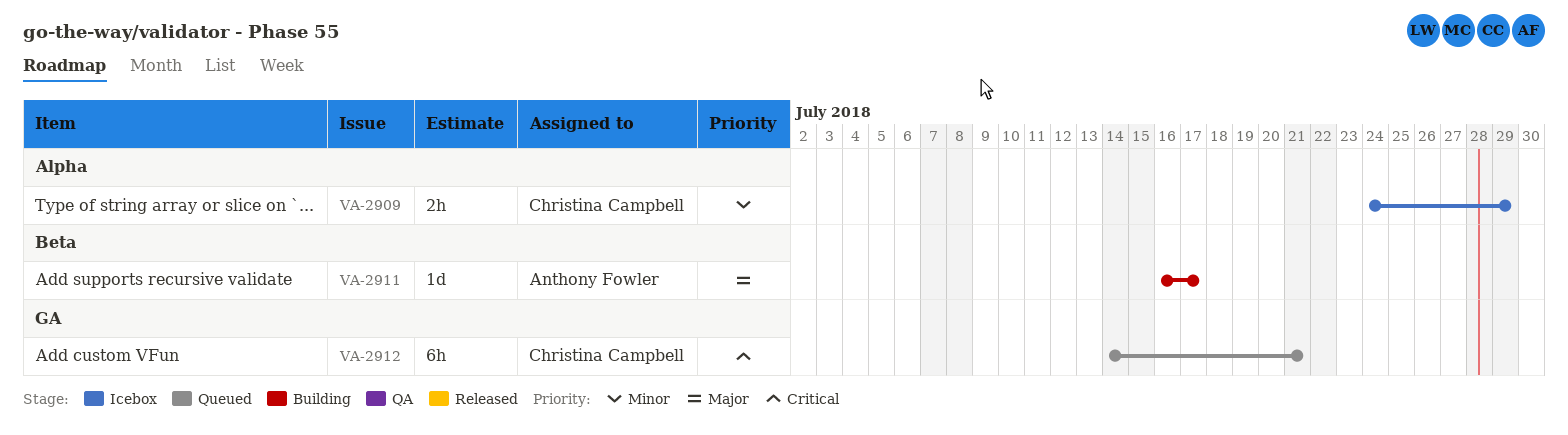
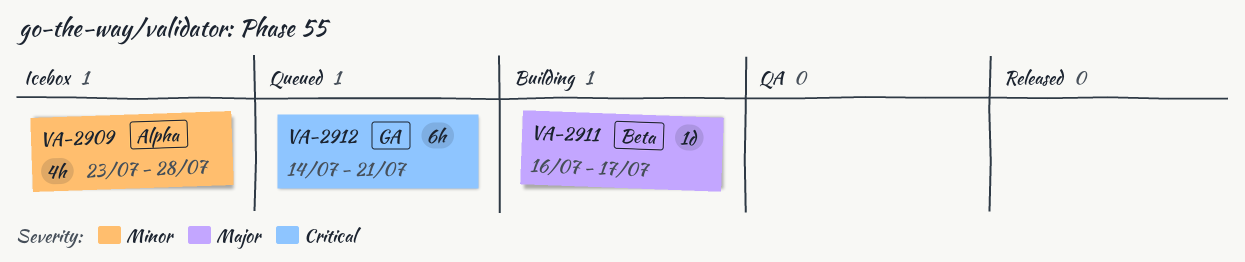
VA-2909, estimate: 2h -> 4h
VA-2909, start: Jul 24 -> Jul 23
VA-2909, due: Jul 29 -> Jul 28

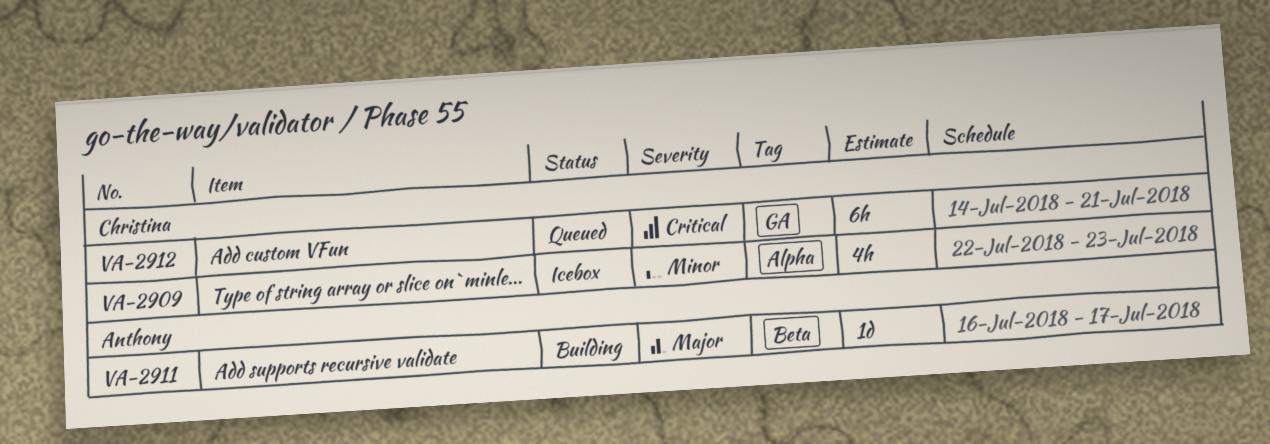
VA-2909, start: Jul 23 -> Jul 22
VA-2909, due: Jul 28 -> Jul 23

